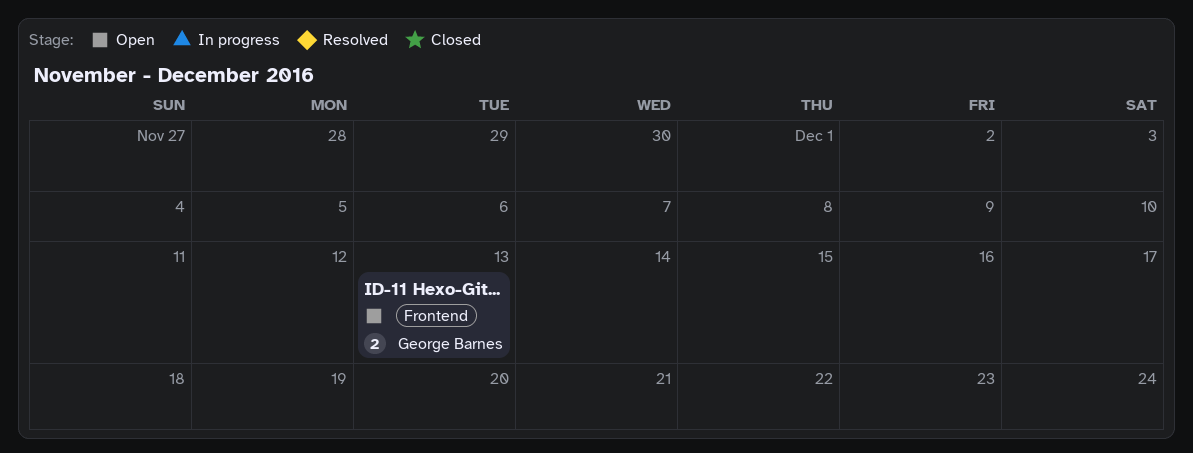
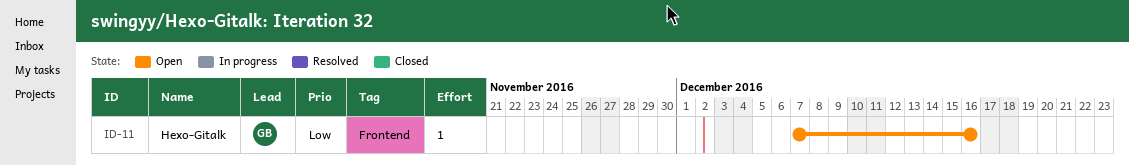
ID-11, estimate: 2 -> 1
ID-11, due: Dec 13 -> Dec 16

